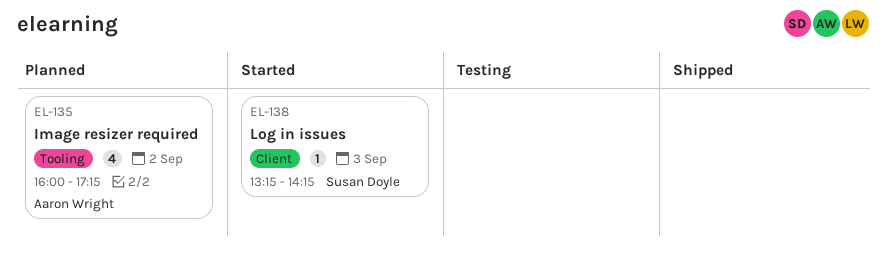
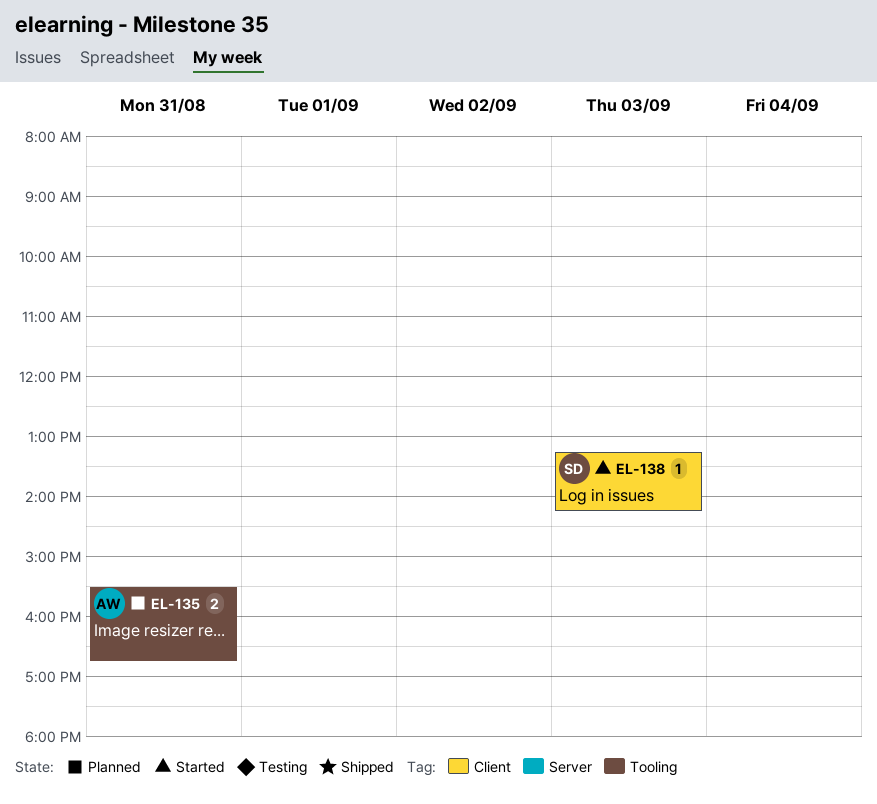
EL-135, estimate: 4 -> 2
EL-135, day: Sep 2 -> Aug 31
EL-135, begins: 16:00 -> 15:30
EL-135, ends: 17:15 -> 16:45

